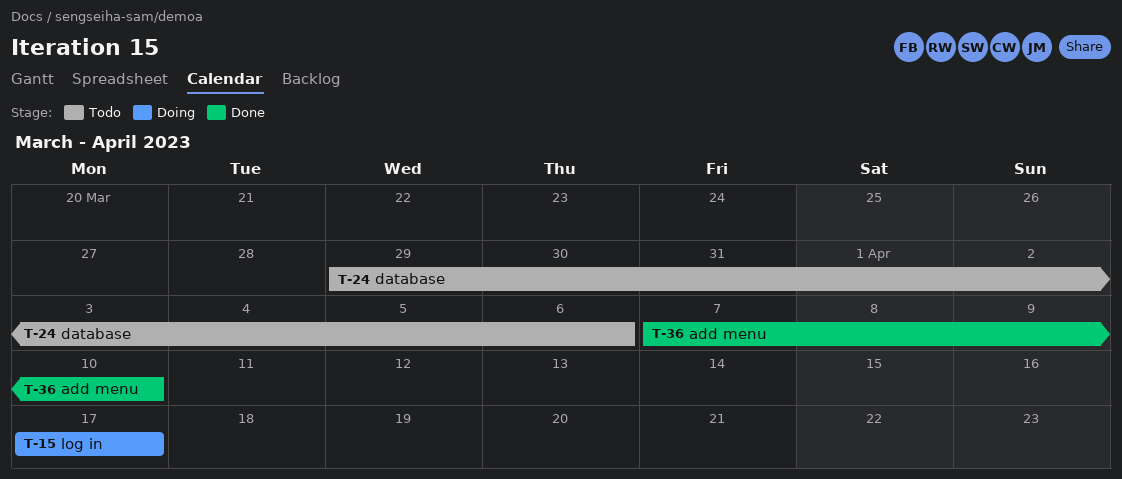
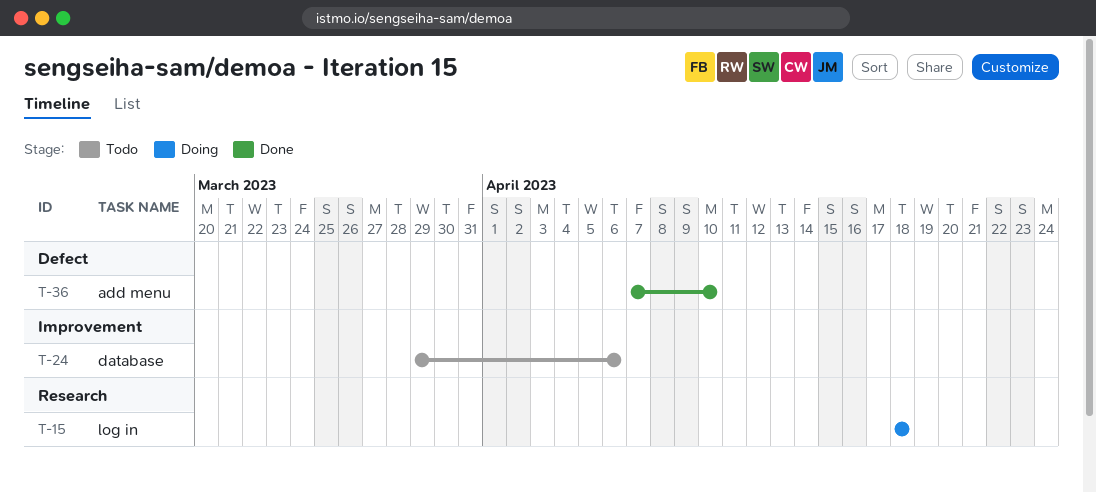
T-15, start: Apr 17 -> Apr 18
T-15, due: Apr 17 -> Apr 18

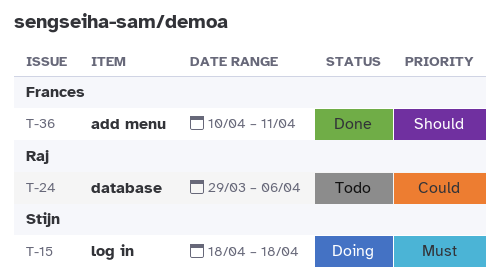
T-36, start: Apr 7 -> Apr 10
T-36, due: Apr 10 -> Apr 11

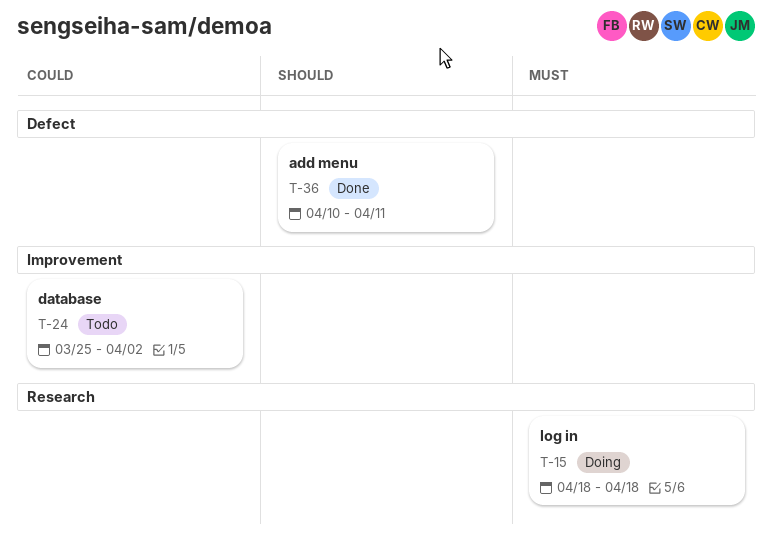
T-24, start: Mar 29 -> Mar 25
T-24, due: Apr 6 -> Apr 2

